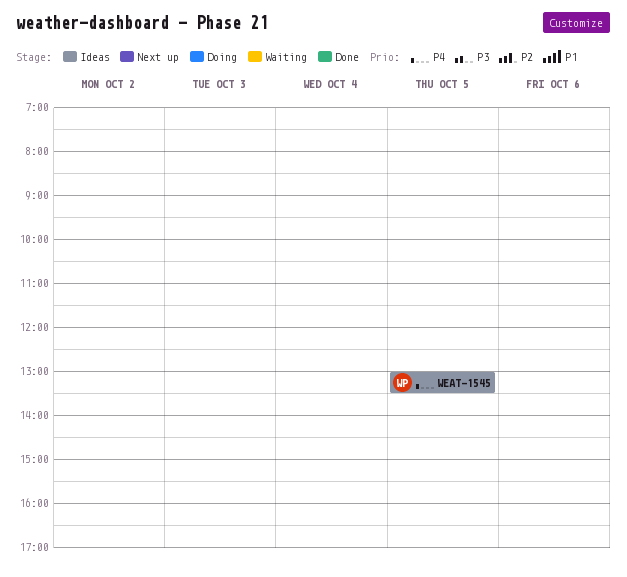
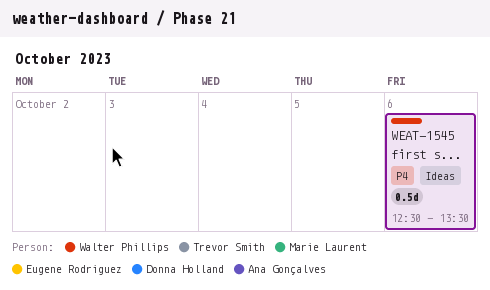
WEAT-1545, day: Oct 5 -> Oct 6
WEAT-1545, begins: 13:00 -> 12:30

